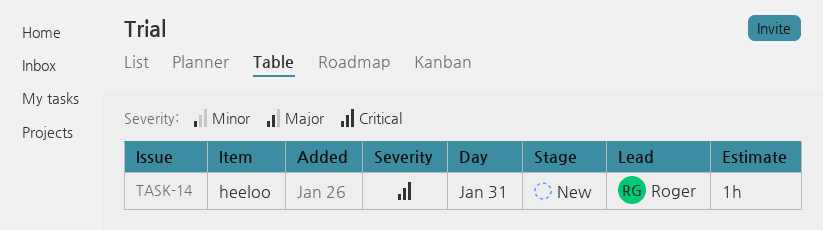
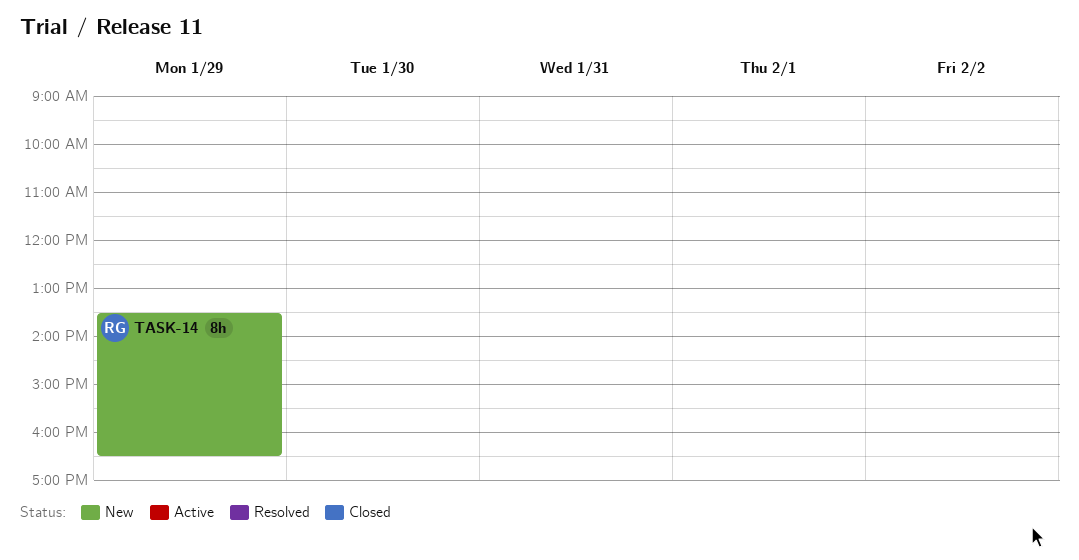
TASK-14, estimate: 1h -> 8h
TASK-14, day: Jan 31 -> Jan 29

